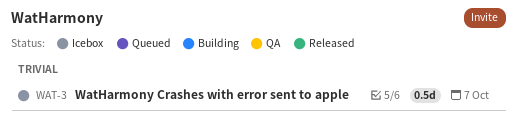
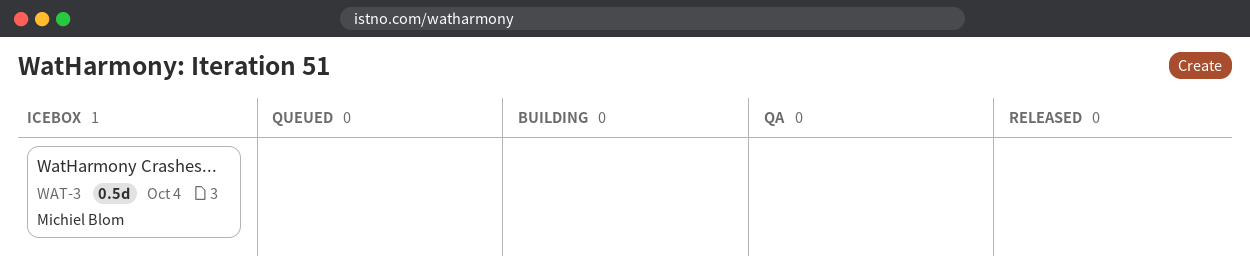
WAT-3, due: Oct 7 -> Oct 4

